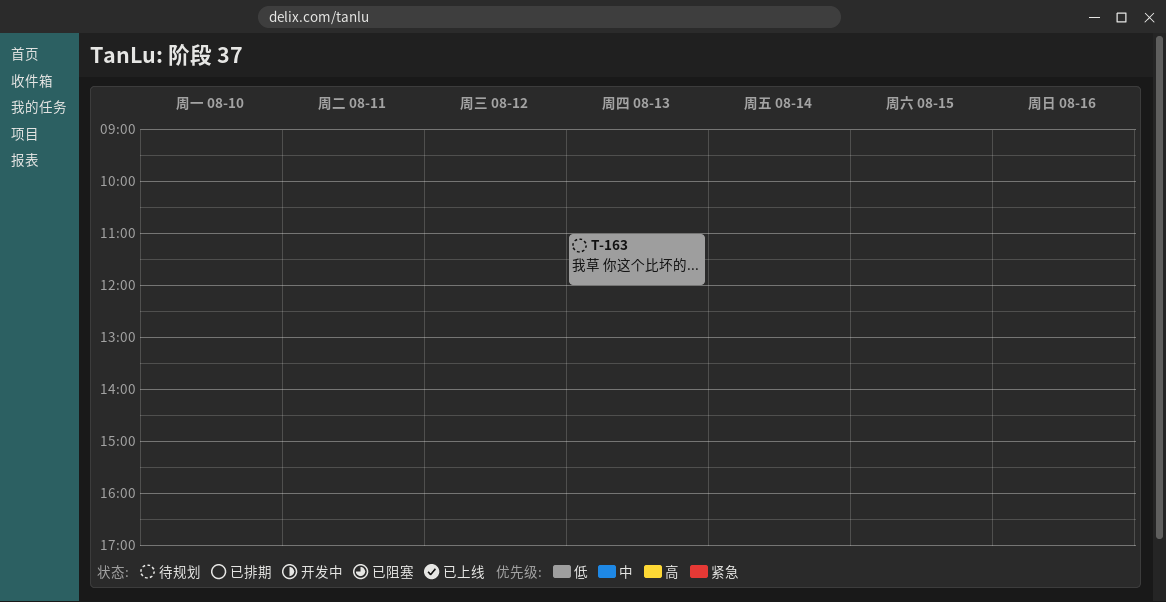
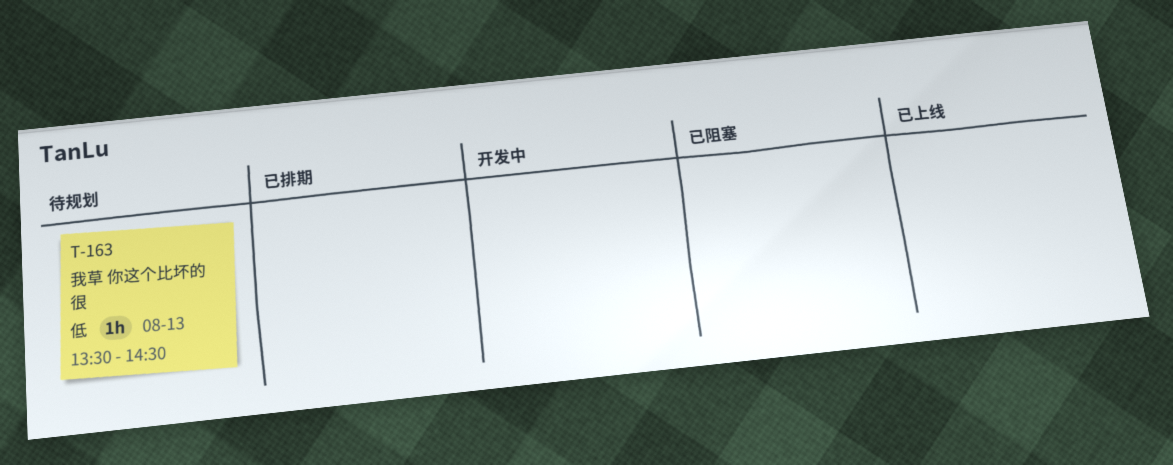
T-163, begins: 11:00 -> 13:30
T-163, ends: 12:00 -> 14:30

